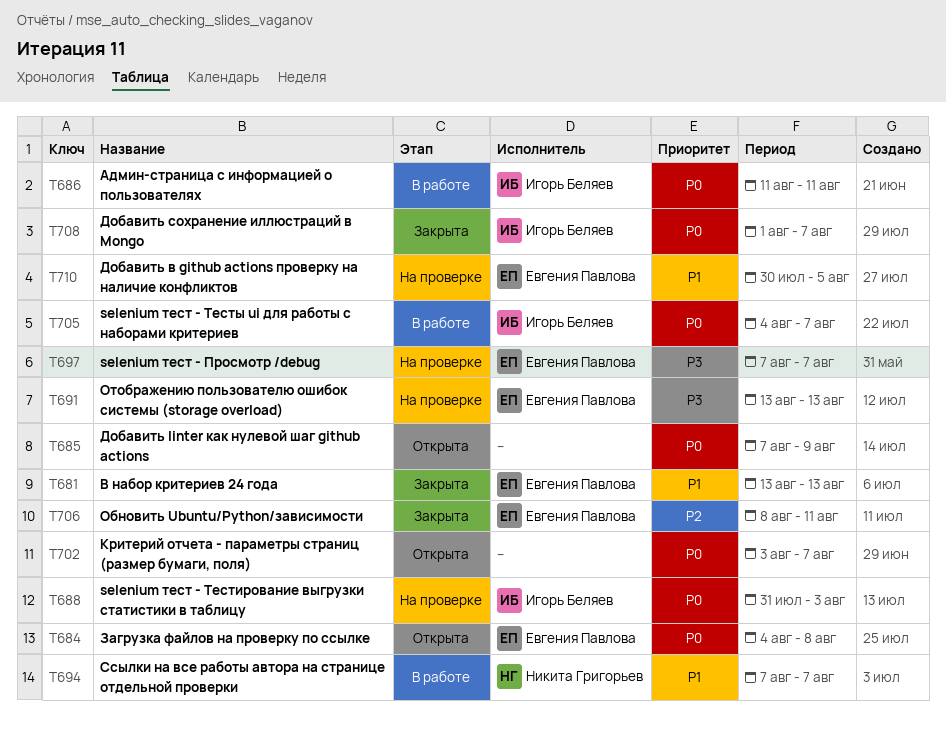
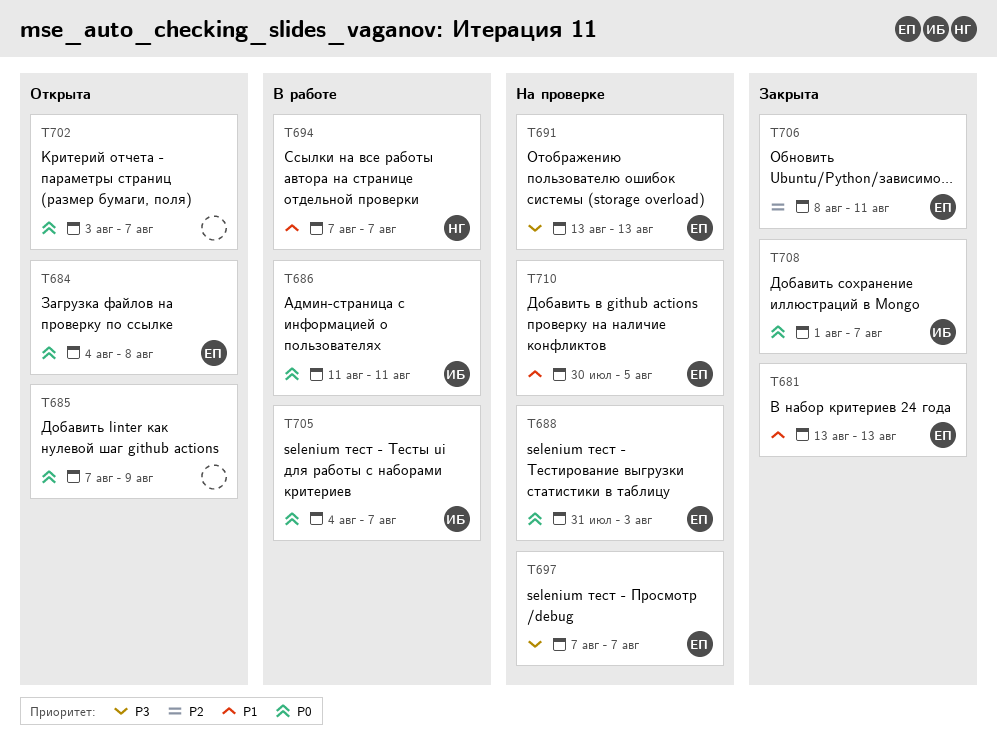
T688, owner: Игорь Беляев -> Евгения Павлова

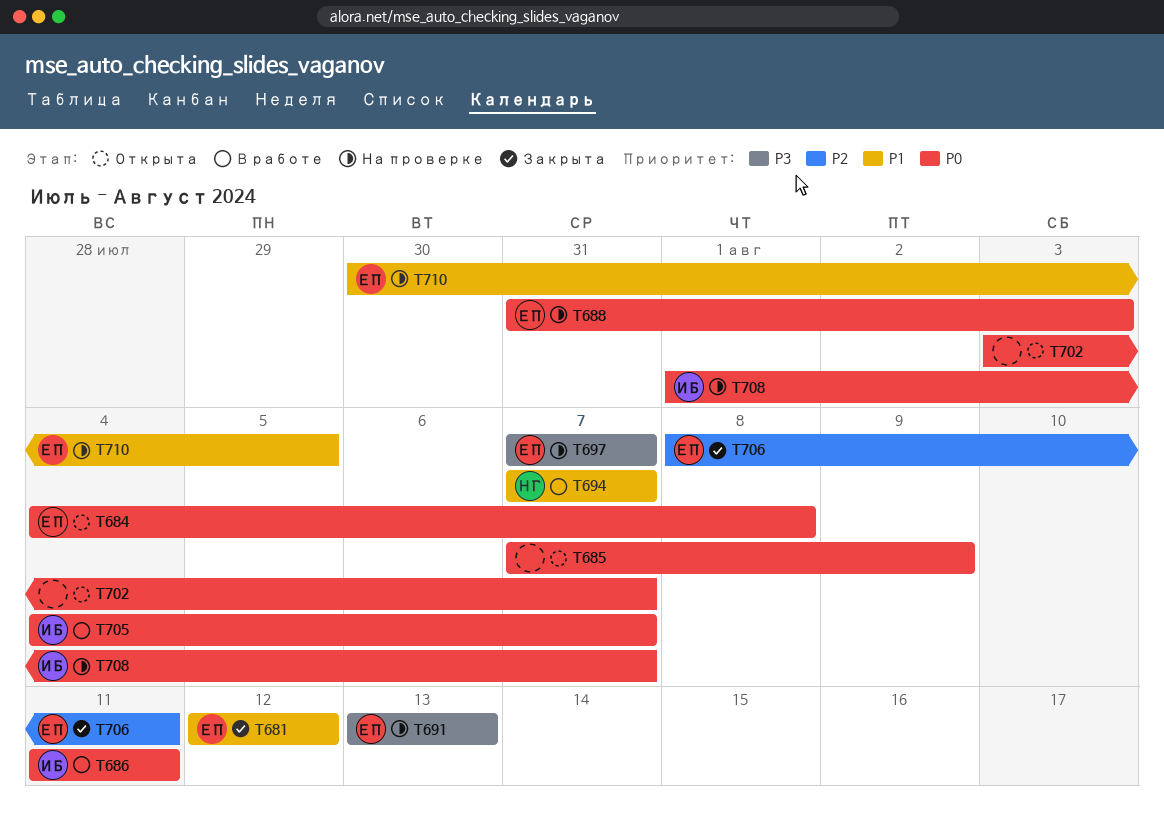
T681, start: Aug 13 -> Aug 12
T681, due: Aug 13 -> Aug 12
T708, status: Закрыта -> На проверке

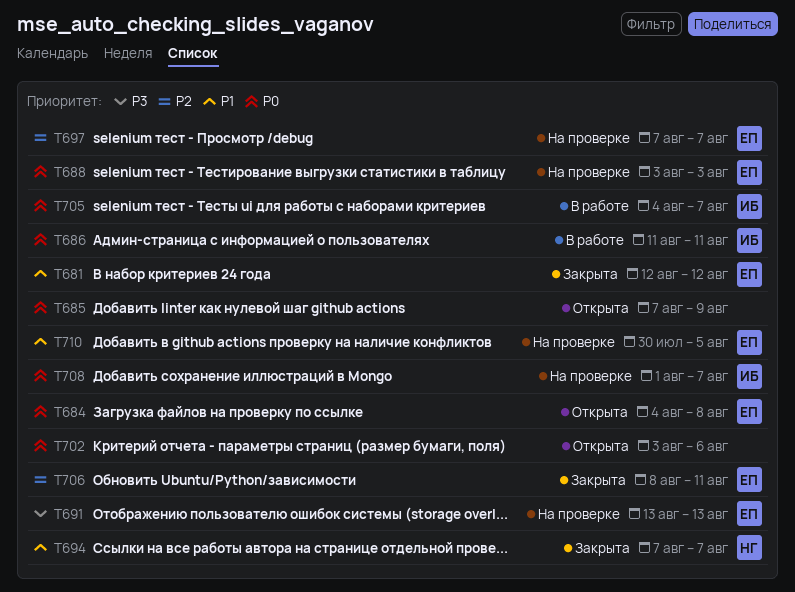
T688, start: Jul 31 -> Aug 3
T694, status: В работе -> Закрыта
T697, priority: P3 -> P2
T702, due: Aug 7 -> Aug 6

